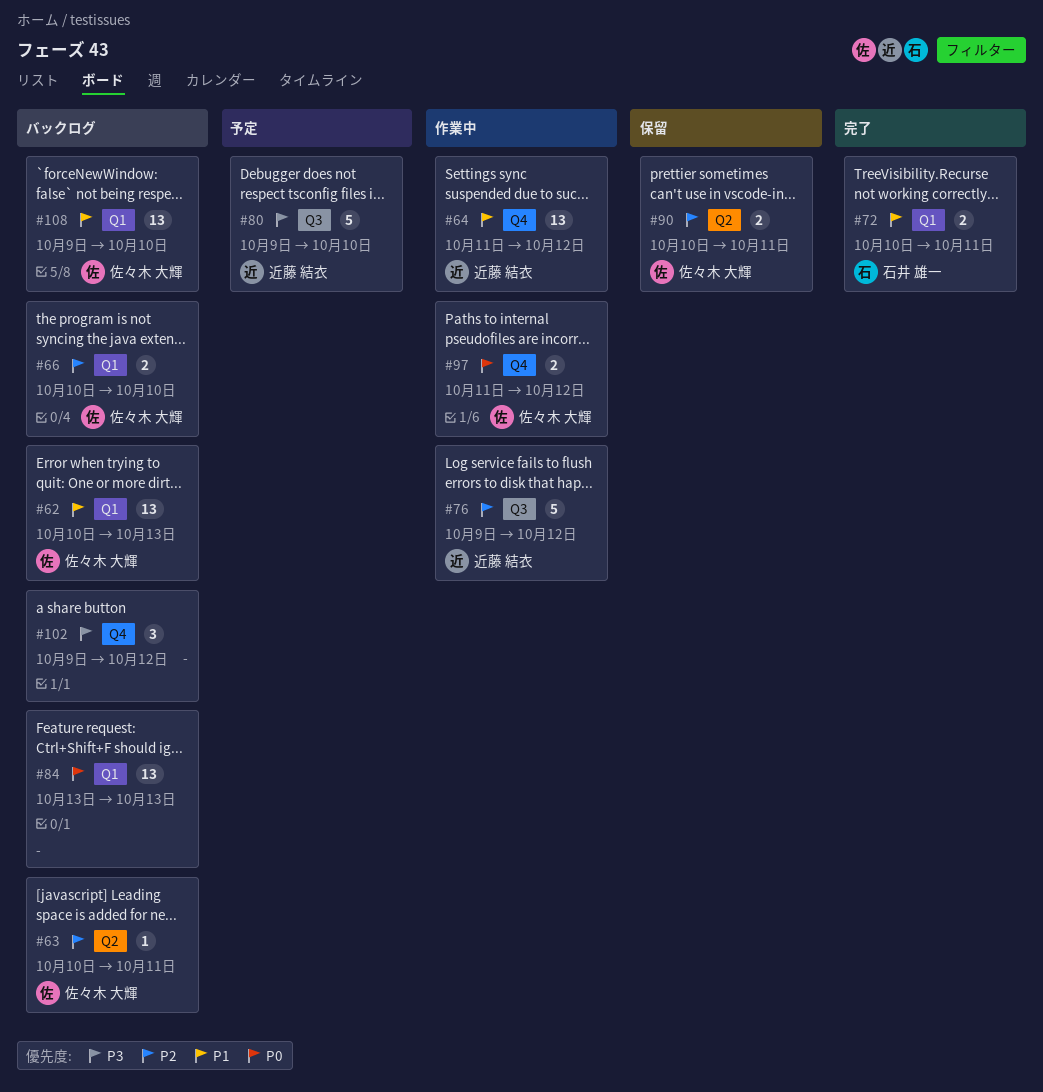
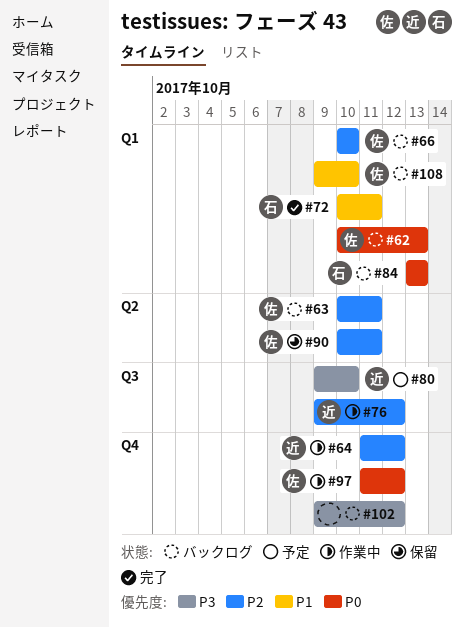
#62, priority: P1 -> P0
#64, priority: P1 -> P2
#84, owner: none -> 石井 雄一

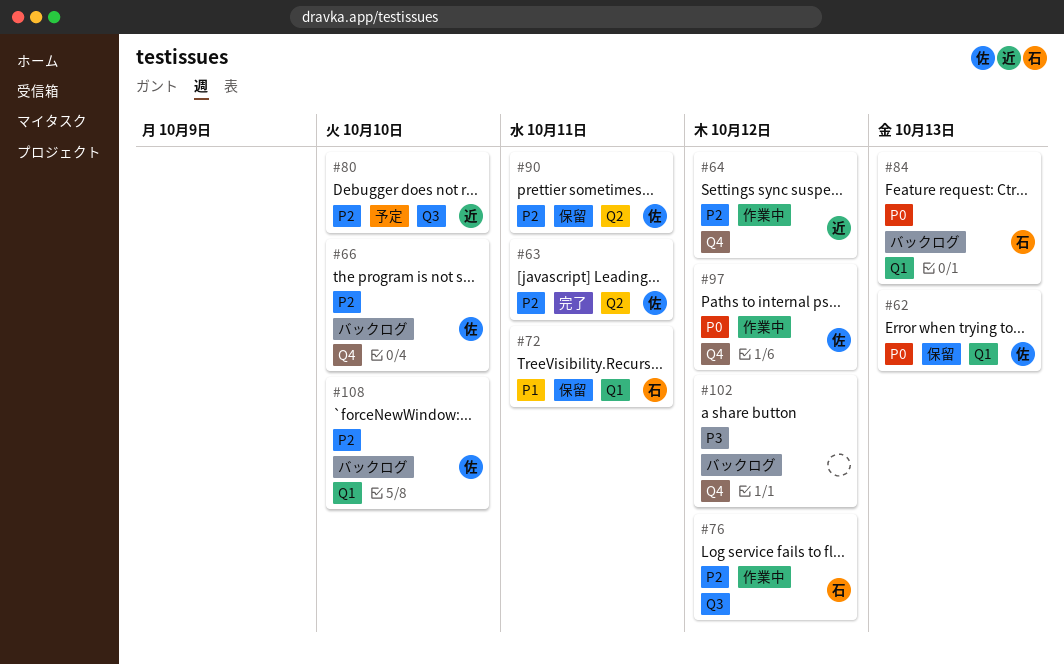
#62, status: バックログ -> 保留
#63, status: バックログ -> 完了
#66, label: Q1 -> Q4
#72, status: 完了 -> 保留
#76, owner: 近 -> 石
#80, priority: P3 -> P2
#108, priority: P1 -> P2

